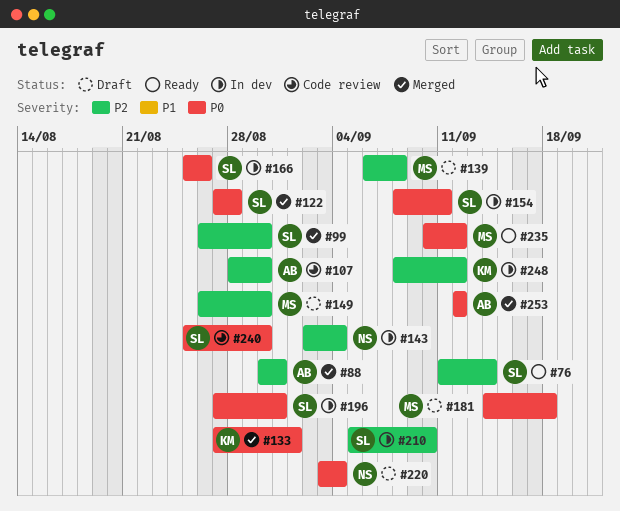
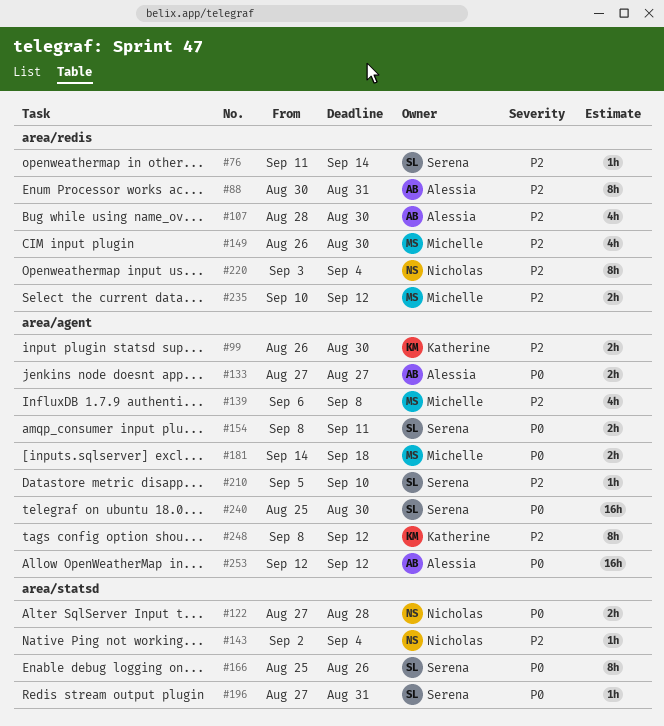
#99, owner: Serena -> Katherine
#122, owner: Serena -> Nicholas
#133, owner: Katherine -> Alessia
#133, due: Sep 1 -> Aug 27
#220, priority: P0 -> P2
#235, priority: P0 -> P2

